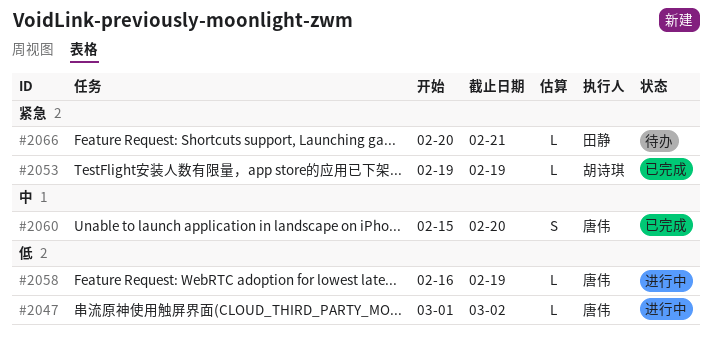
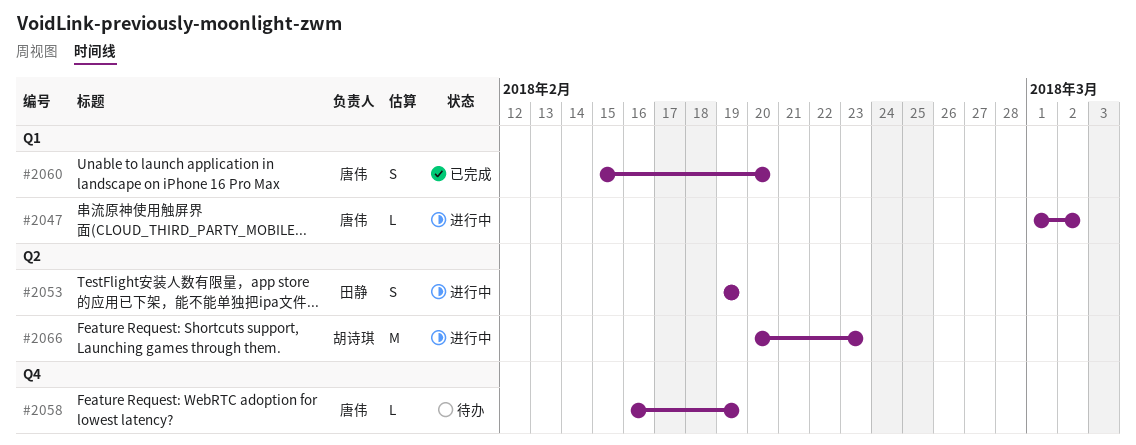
#2053, status: 已完成 -> 进行中
#2053, owner: 胡诗琪 -> 田静
#2053, estimate: L -> S
#2058, status: 进行中 -> 待办
#2066, status: 待办 -> 进行中
#2066, owner: 田静 -> 胡诗琪
#2066, estimate: L -> M
#2066, due: Feb 21 -> Feb 23

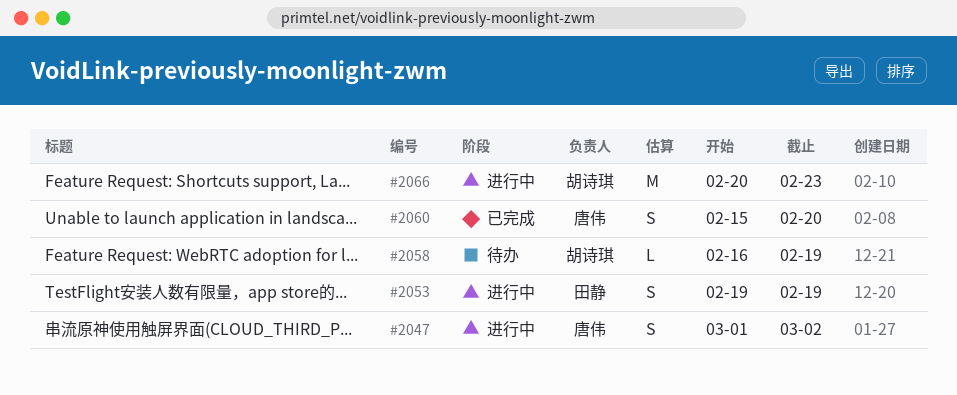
#2047, estimate: L -> S
#2058, owner: 唐伟 -> 胡诗琪

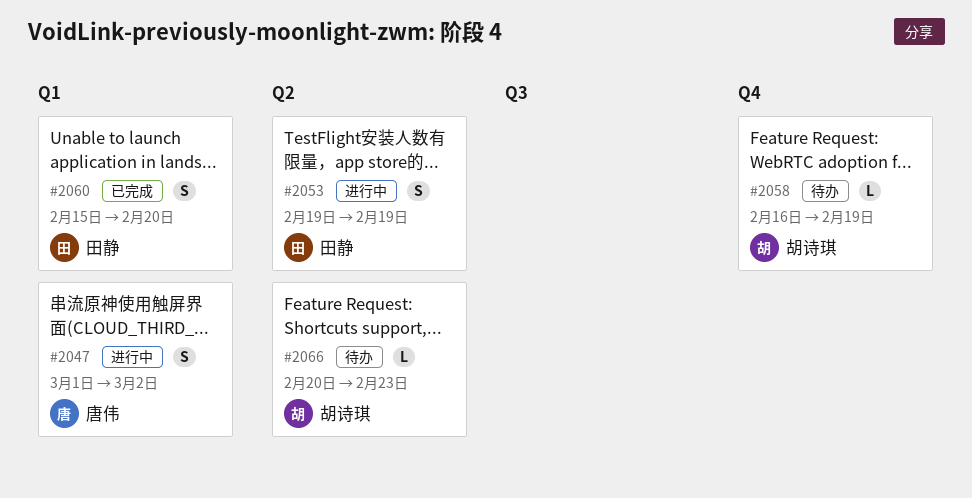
#2060, owner: 唐伟 -> 田静
#2066, status: 进行中 -> 待办
#2066, estimate: M -> L

